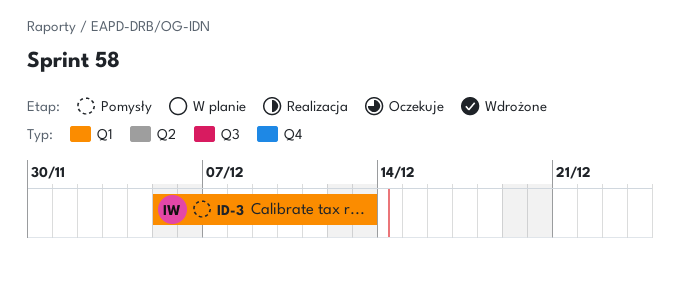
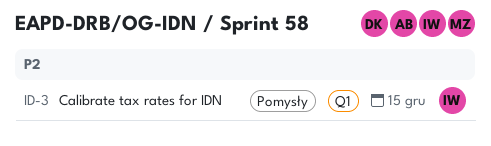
ID-3, due: Dec 13 -> Dec 15

